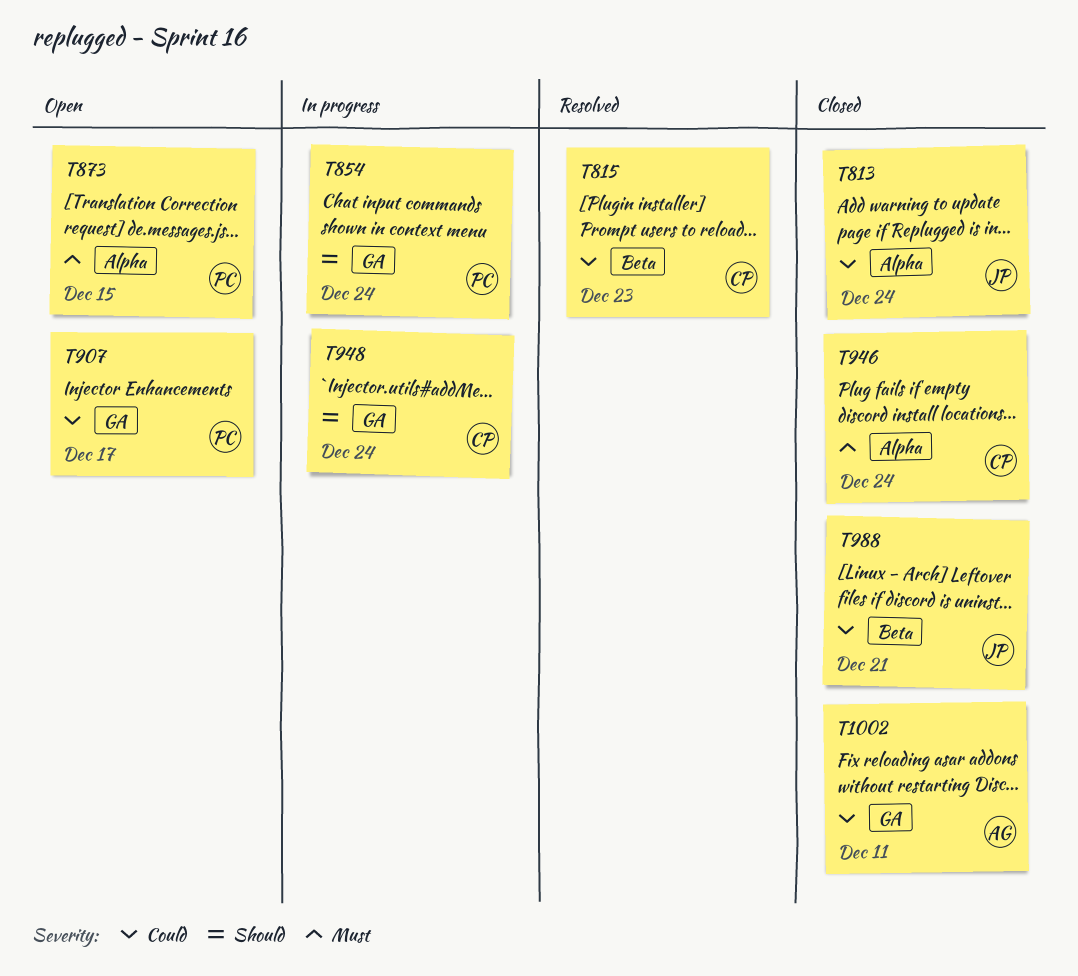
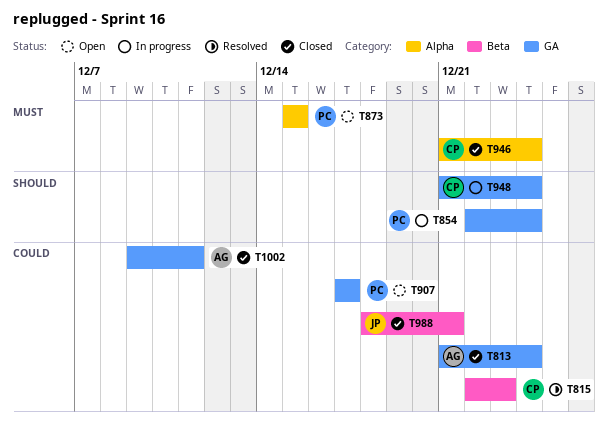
T813, owner: JP -> AG
T813, label: Alpha -> GA

